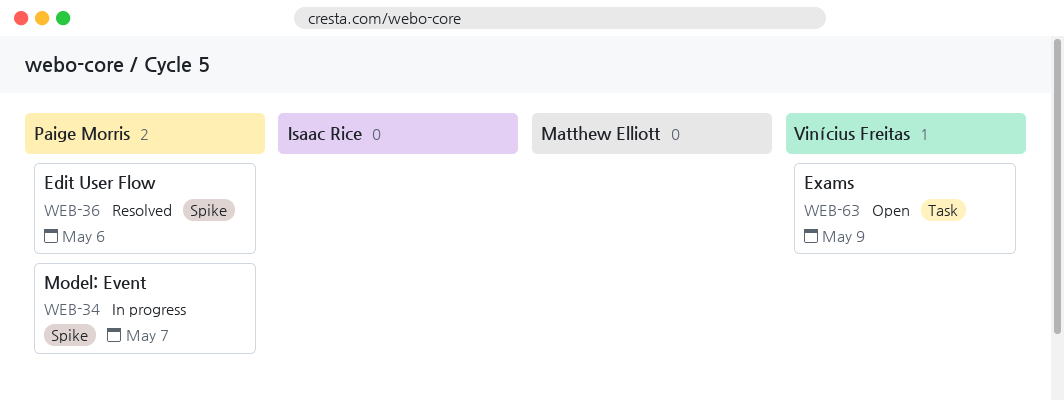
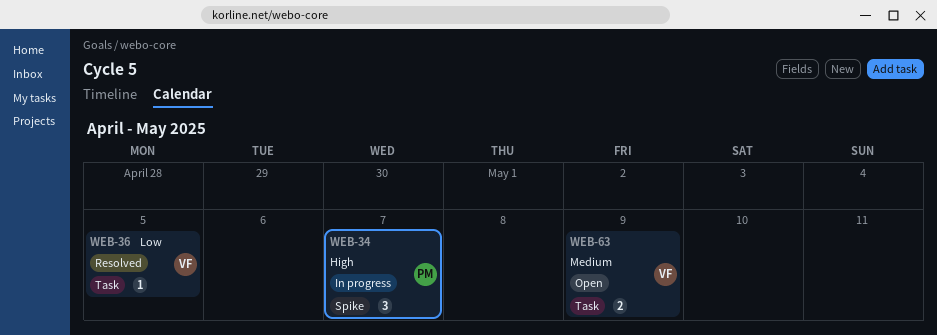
WEB-36, owner: Paige Morris -> Vinícius Freitas
WEB-36, label: Spike -> Task
WEB-36, due: May 6 -> May 5

